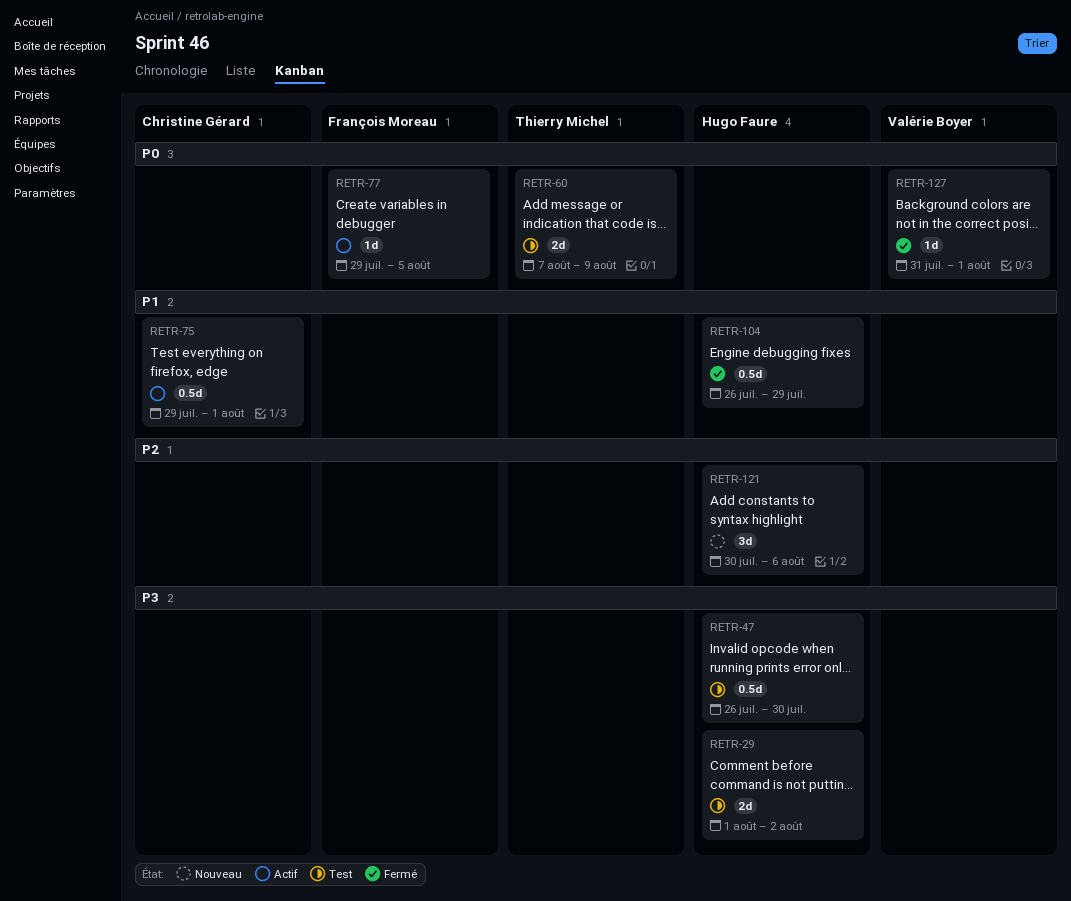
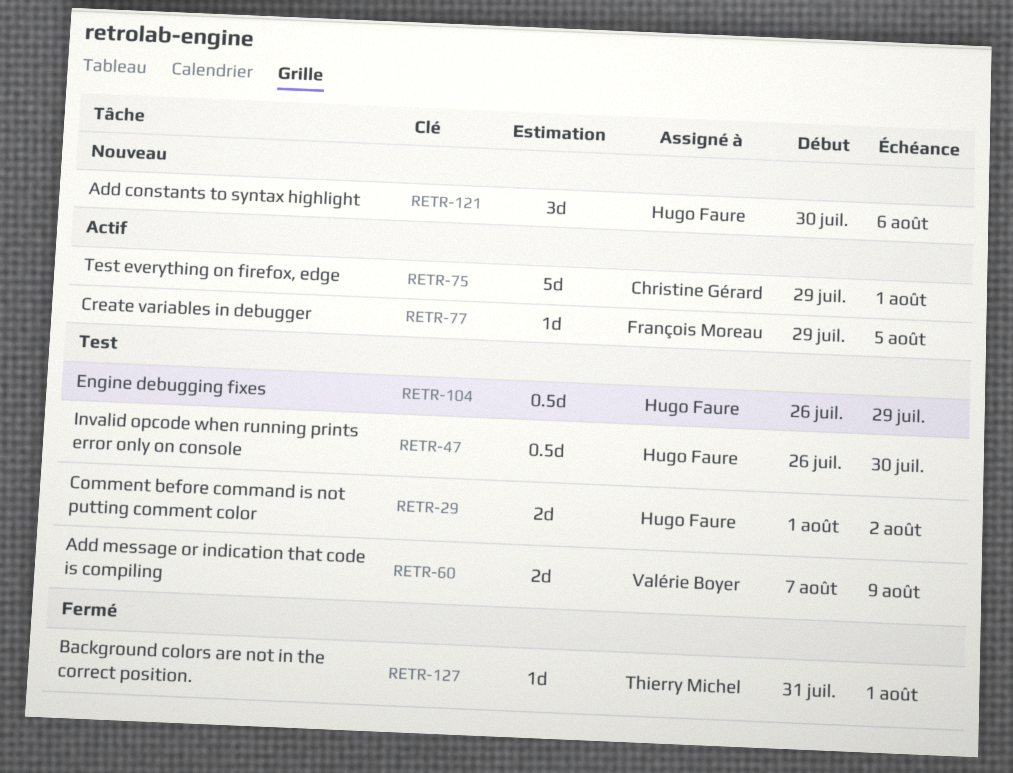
RETR-60, owner: Thierry Michel -> Valérie Boyer
RETR-75, estimate: 0.5d -> 5d
RETR-104, status: Fermé -> Test
RETR-127, owner: Valérie Boyer -> Thierry Michel

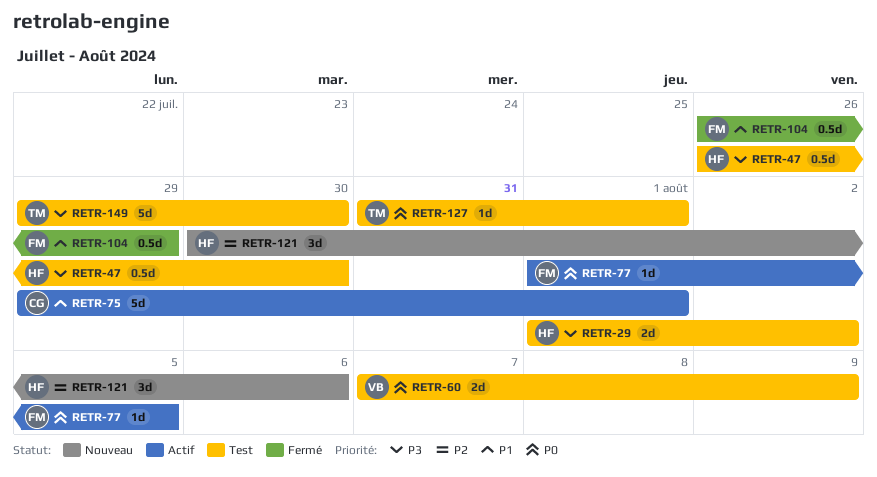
RETR-77, start: Jul 29 -> Aug 1
RETR-104, status: Test -> Fermé
RETR-104, owner: Hugo Faure -> François Moreau
RETR-127, status: Fermé -> Test
RETR-149: none -> present

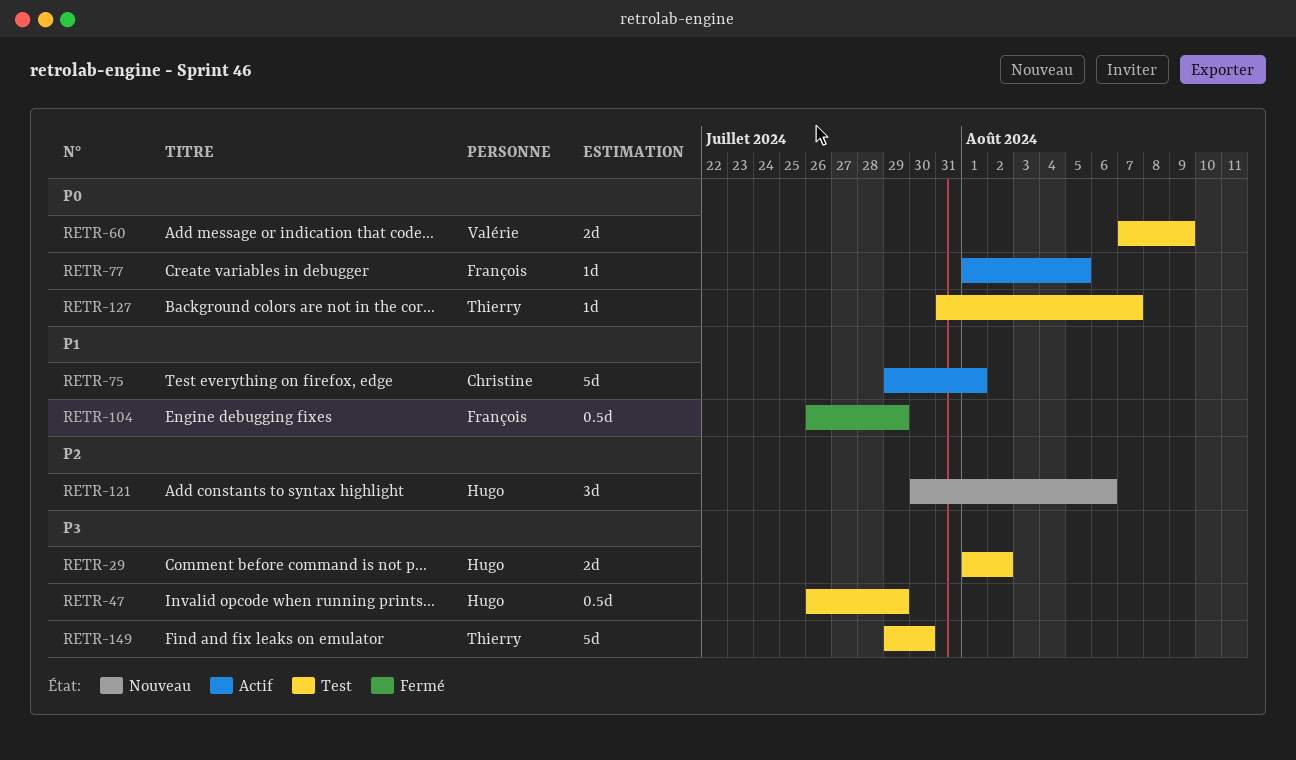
RETR-47, due: Jul 30 -> Jul 29
RETR-127, due: Aug 1 -> Aug 7

